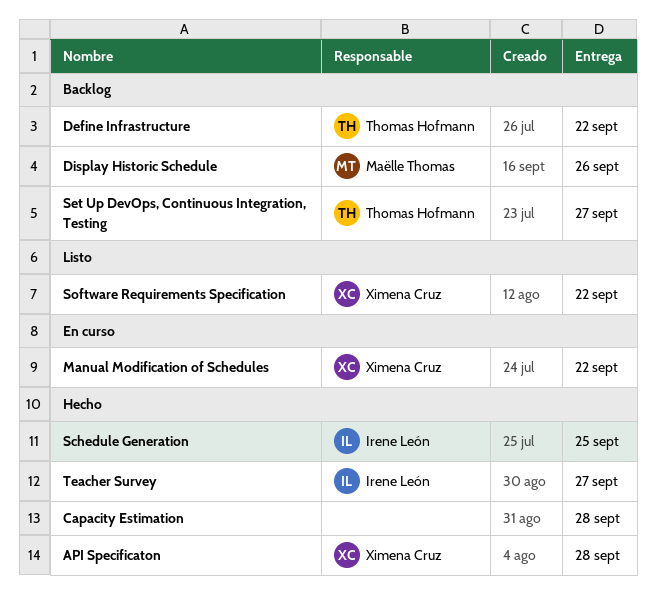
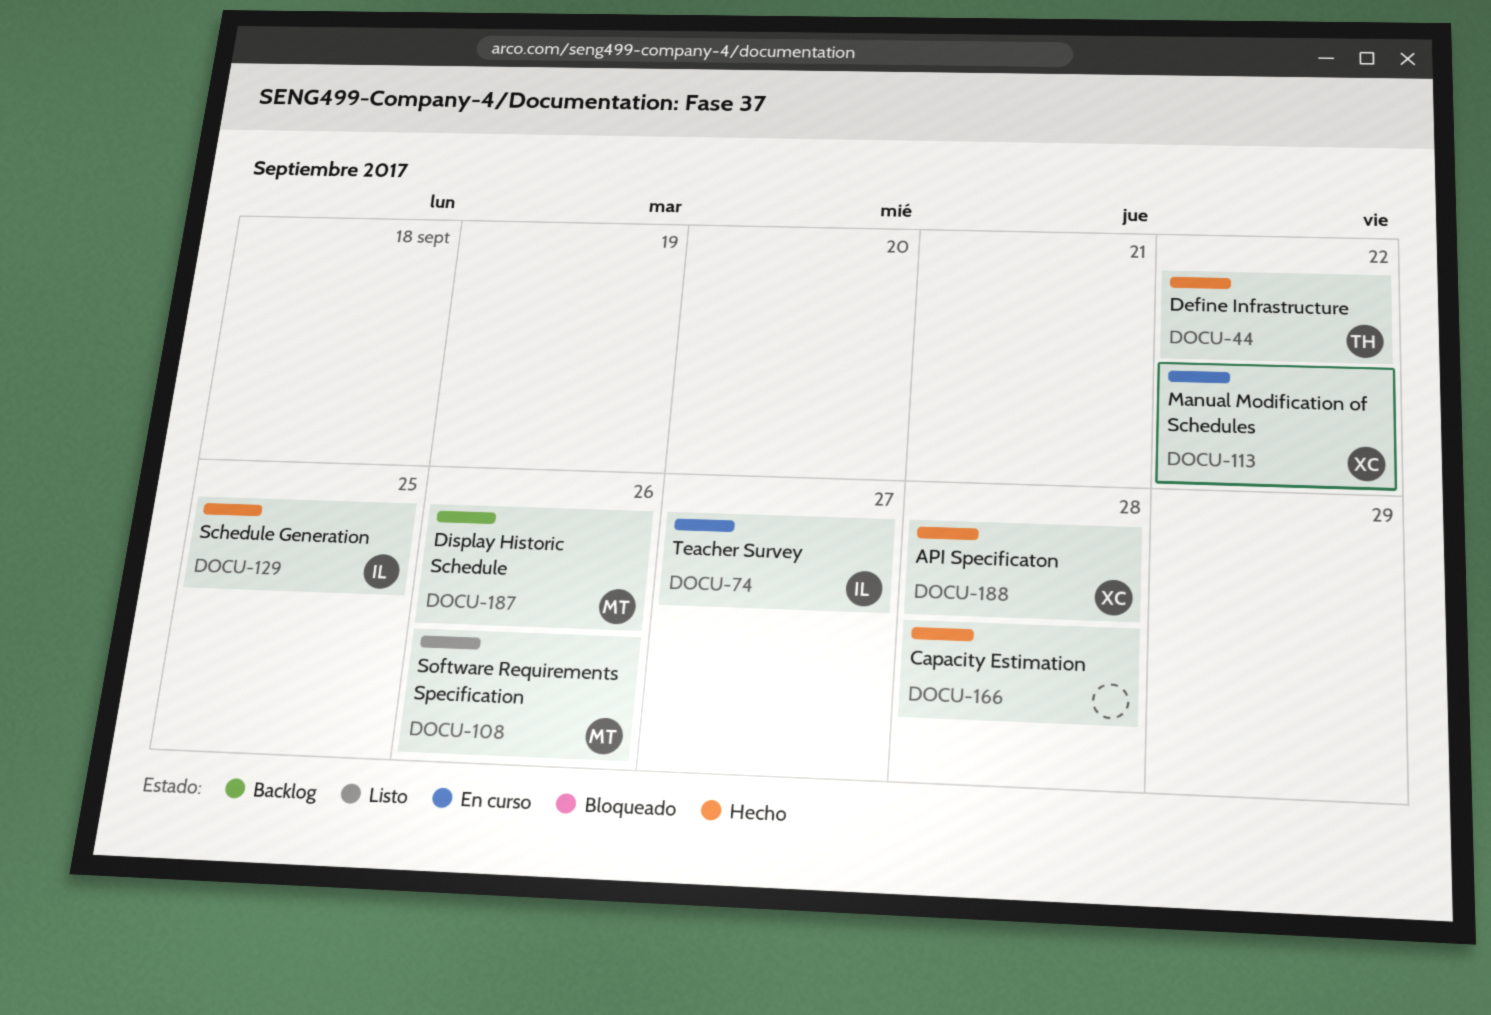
Define Infrastructure, status: Backlog -> Hecho
Set Up DevOps, Continuous Integration, Testing: present -> none
Software Requirements Specification, owner: Ximena Cruz -> Maëlle Thomas
Software Requirements Specification, due: Sep 22 -> Sep 26
Teacher Survey, status: Hecho -> En curso

